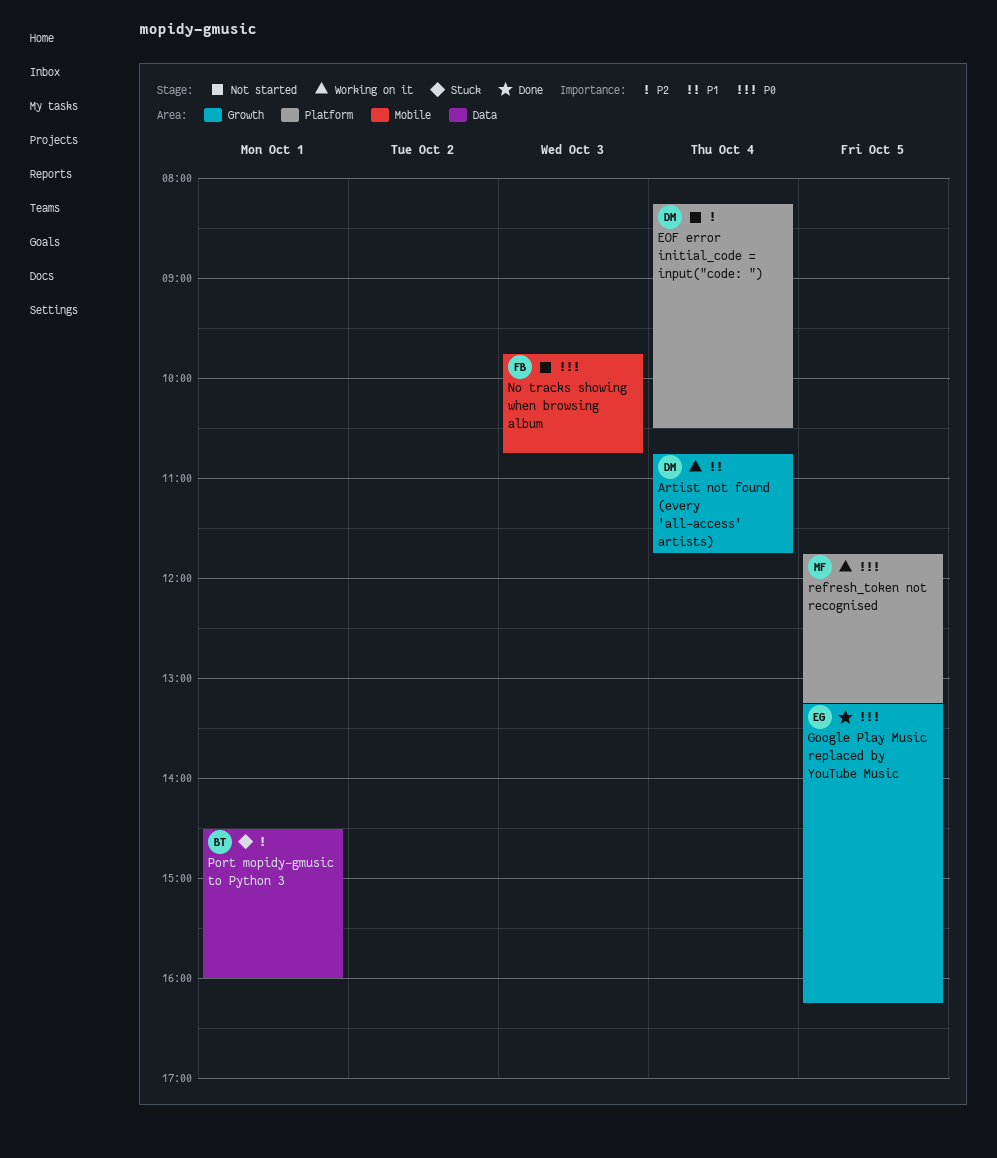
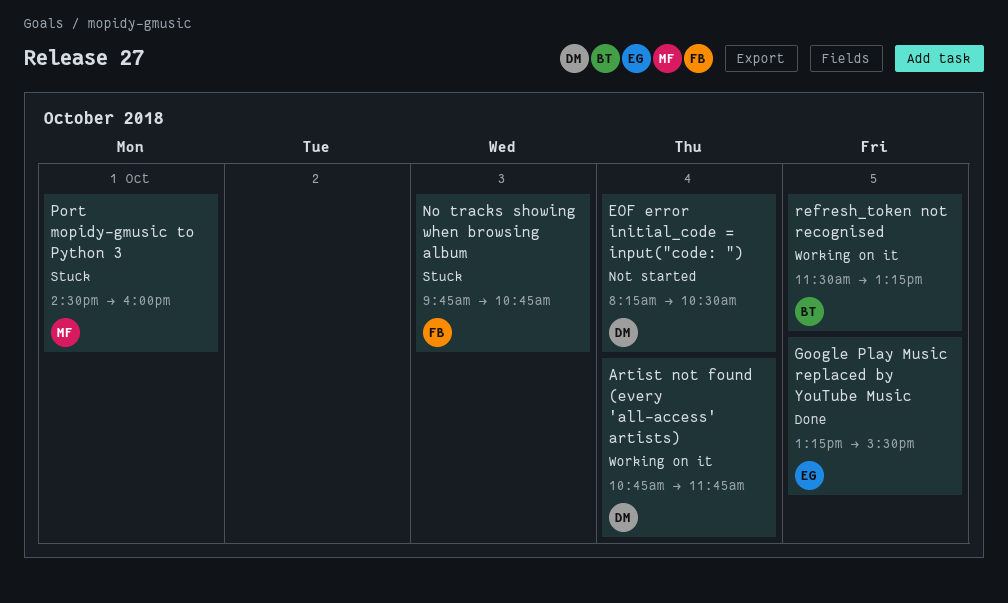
Google Play Music replaced by YouTube Music, ends: 16:15 -> 15:30
No tracks showing when browsing album, status: Not started -> Stuck
Port mopidy-gmusic to Python 3, owner: BT -> MF
refresh_token not recognised, owner: MF -> BT
refresh_token not recognised, begins: 11:45 -> 11:30

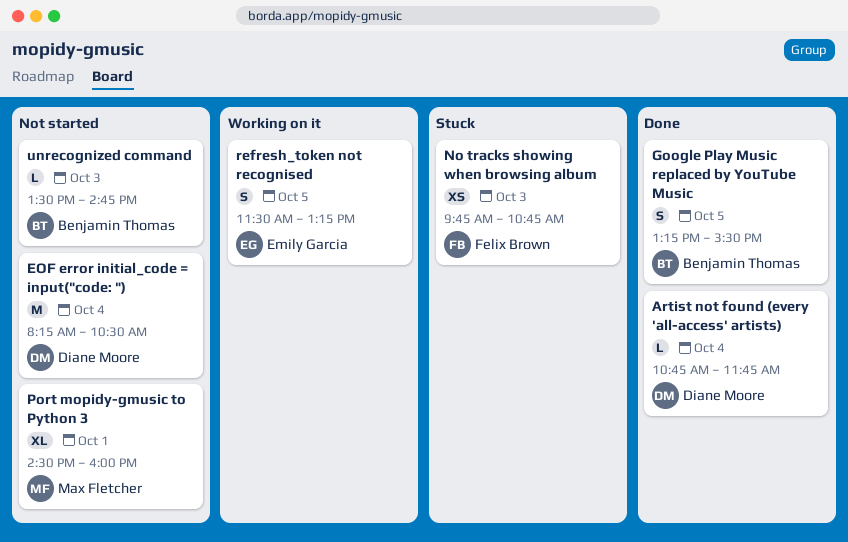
Artist not found (every 'all-access' artists), status: Working on it -> Done
Google Play Music replaced by YouTube Music, owner: Emily Garcia -> Benjamin Thomas
Port mopidy-gmusic to Python 3, status: Stuck -> Not started
refresh_token not recognised, owner: Benjamin Thomas -> Emily Garcia
unrecognized command: none -> present

